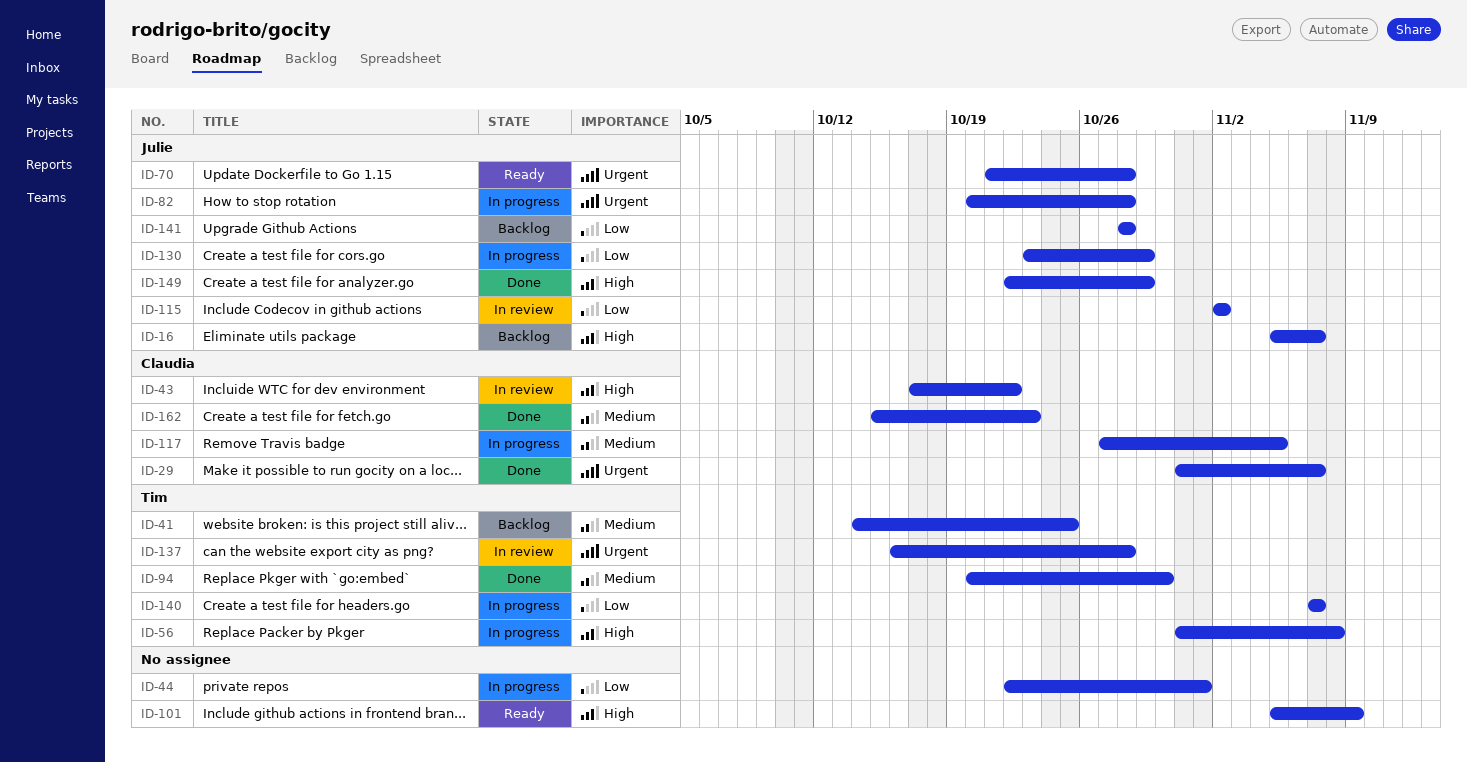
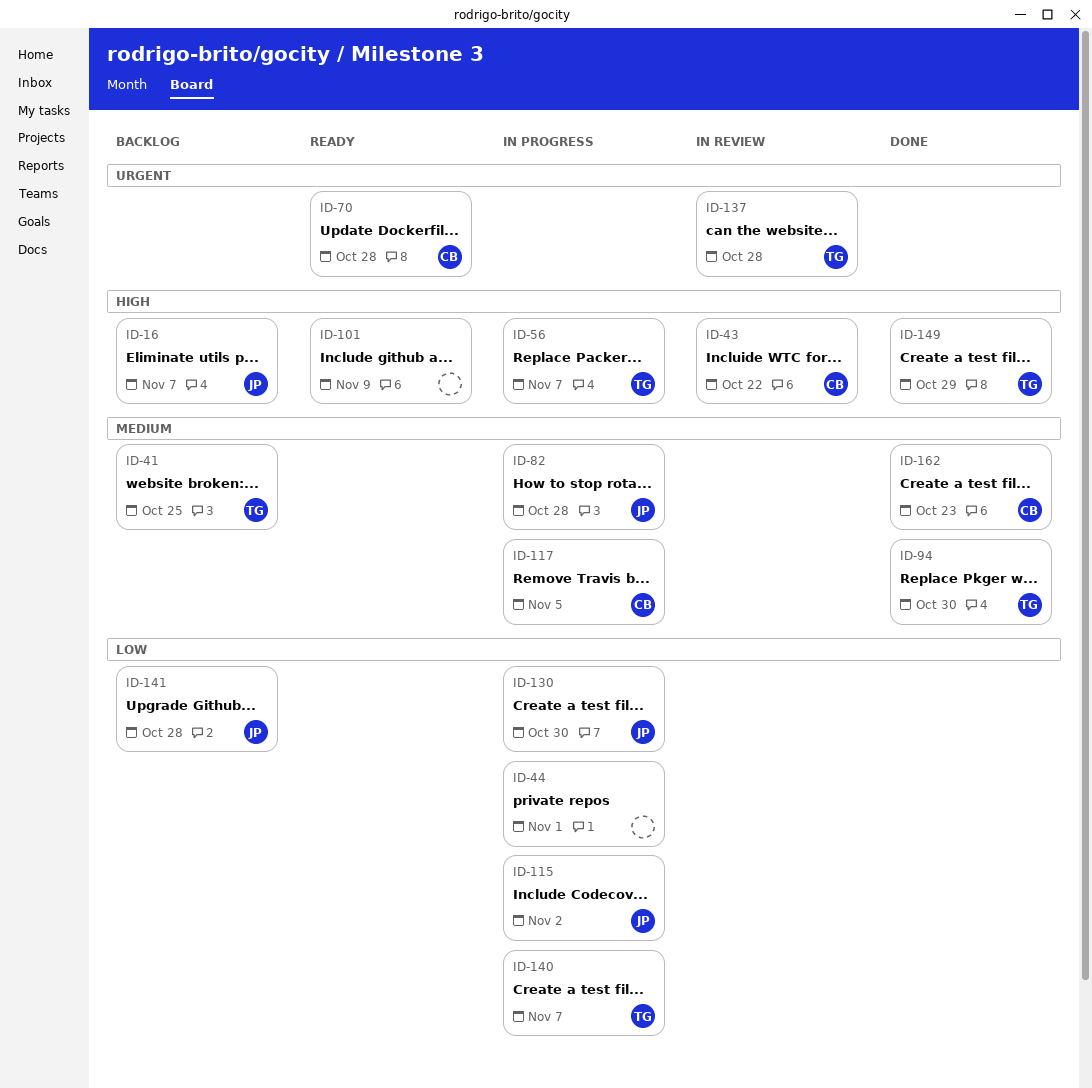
ID-29: present -> none
ID-56, due: Nov 8 -> Nov 7
ID-70, owner: Julie -> Claudia
ID-82, priority: Urgent -> Medium
ID-115, status: In review -> In progress
ID-130, due: Oct 29 -> Oct 30
ID-149, owner: Julie -> Tim

